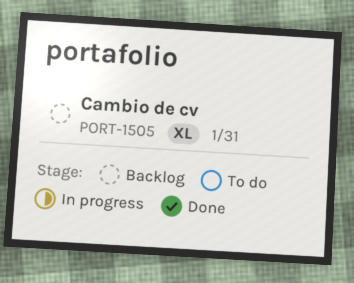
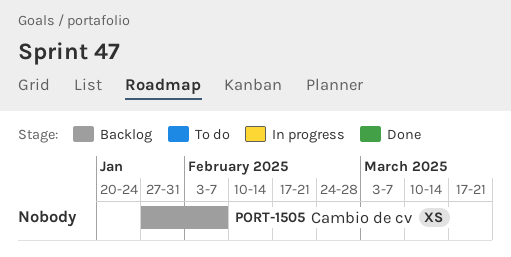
PORT-1505, estimate: XL -> XS
PORT-1505, due: Jan 31 -> Feb 7

